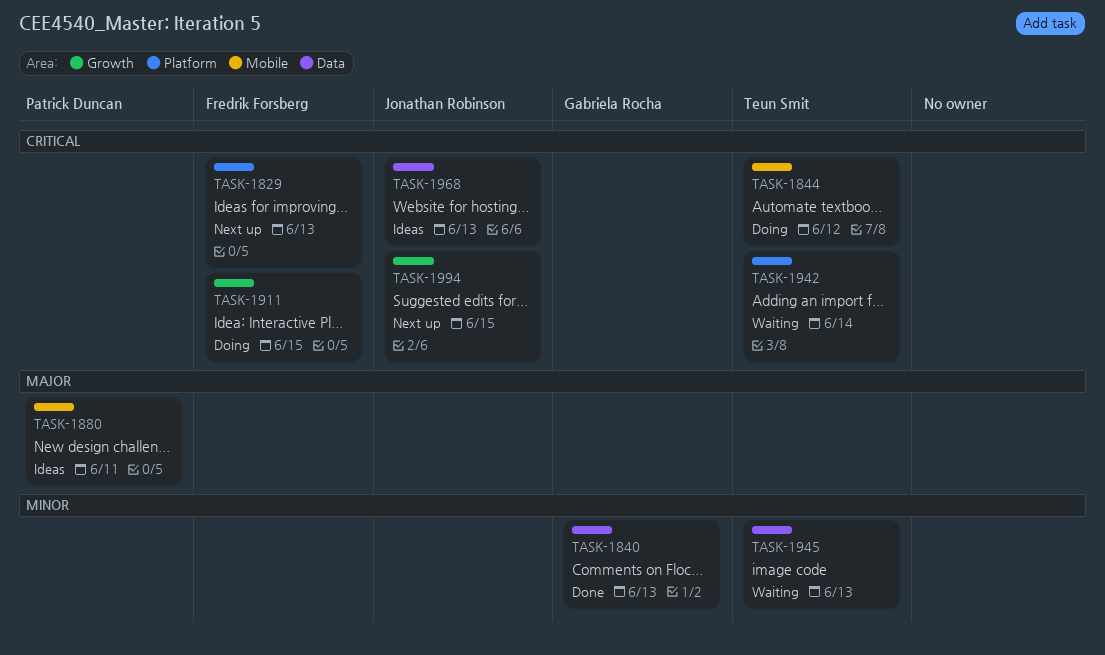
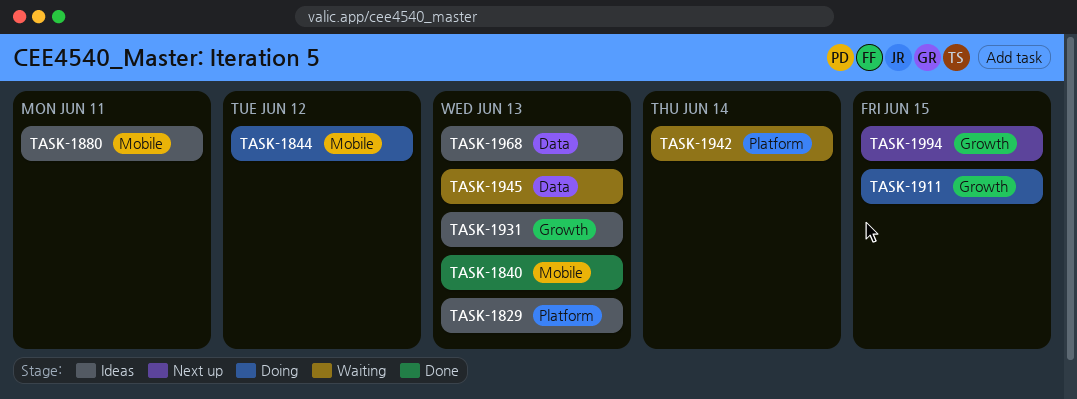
TASK-1829, status: Next up -> Ideas
TASK-1840, label: Data -> Mobile
TASK-1931: none -> present

